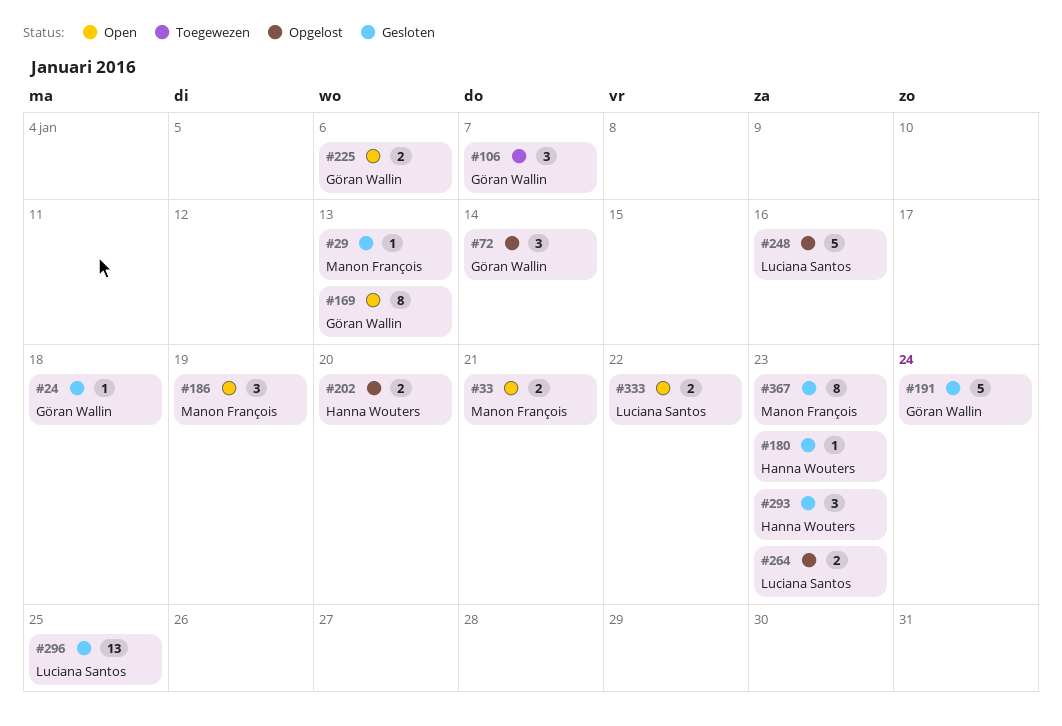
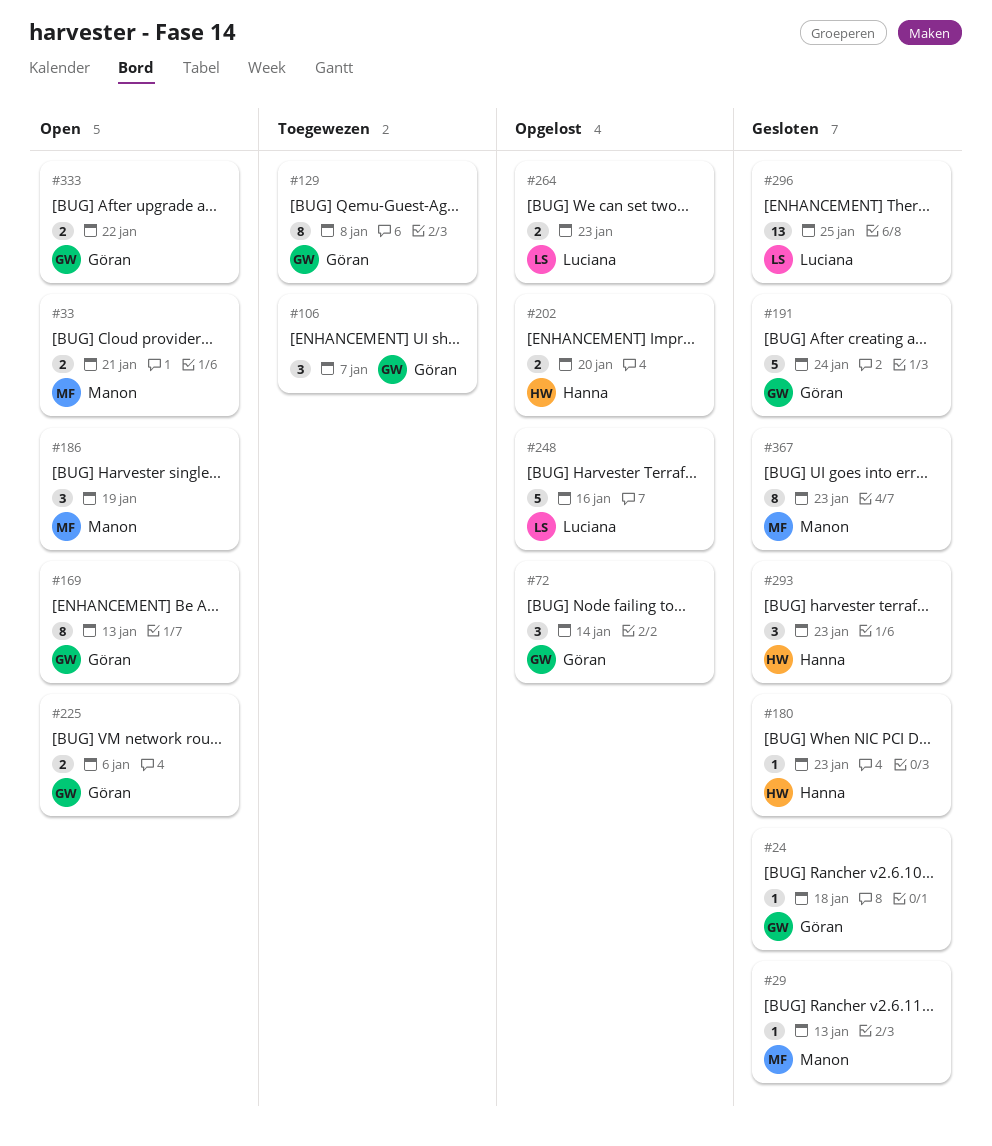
#129: none -> present
#333, owner: Luciana Santos -> Göran Wallin

